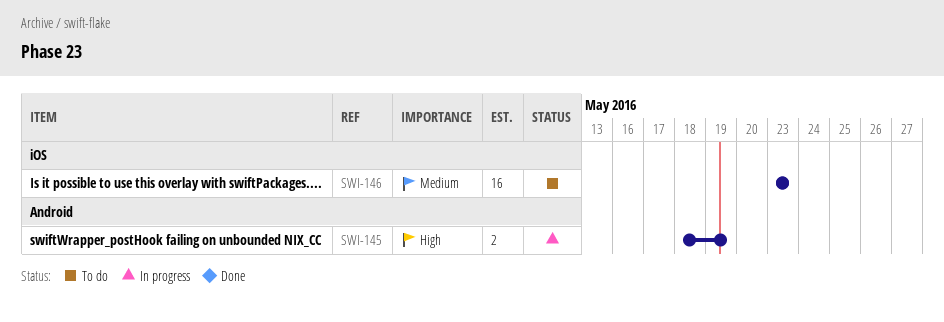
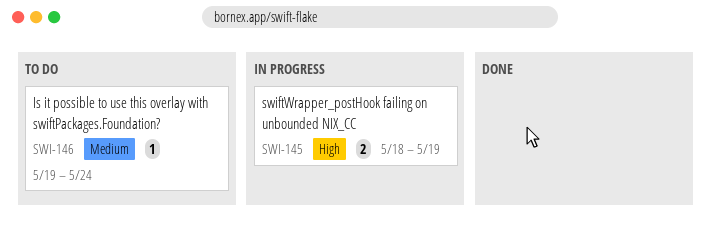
SWI-146, estimate: 16 -> 1
SWI-146, start: May 23 -> May 19
SWI-146, due: May 23 -> May 24

